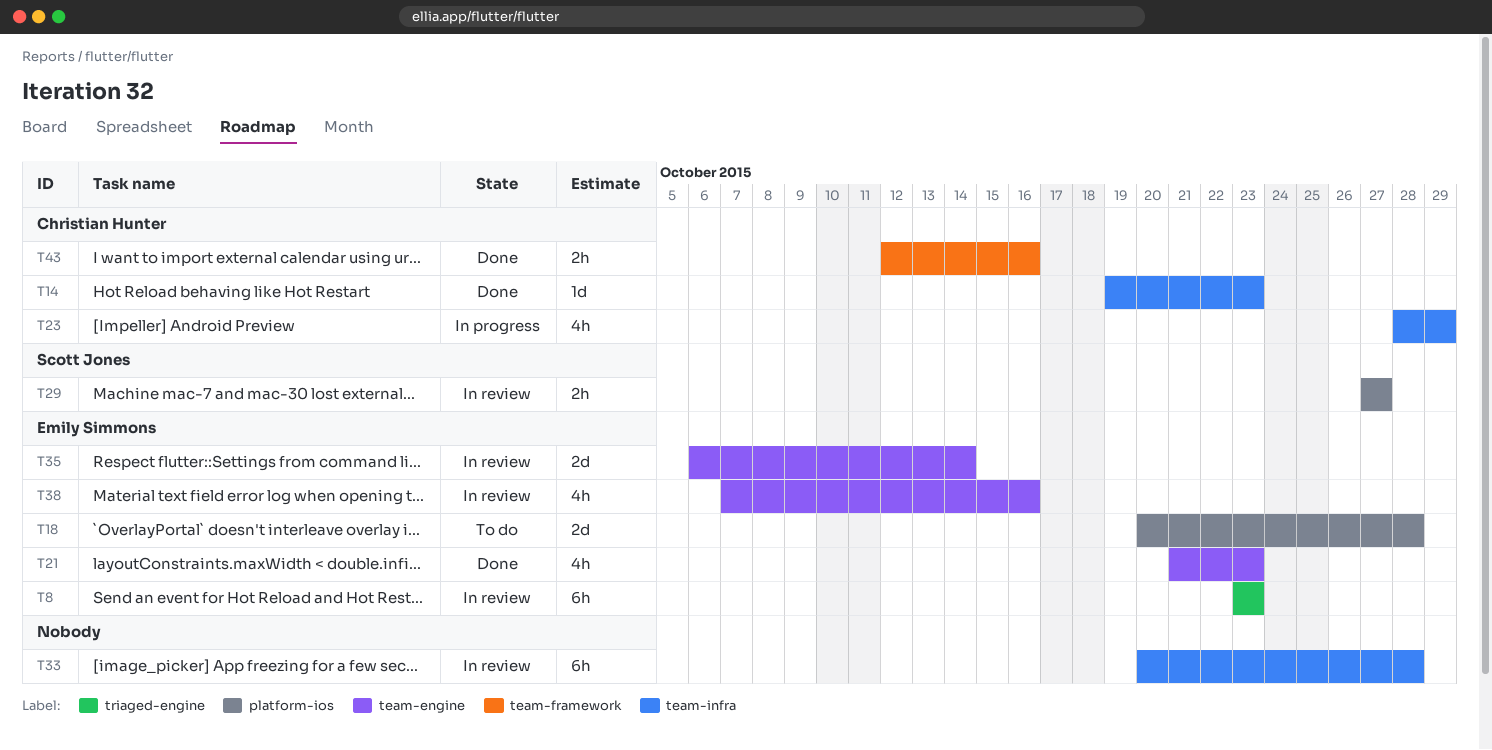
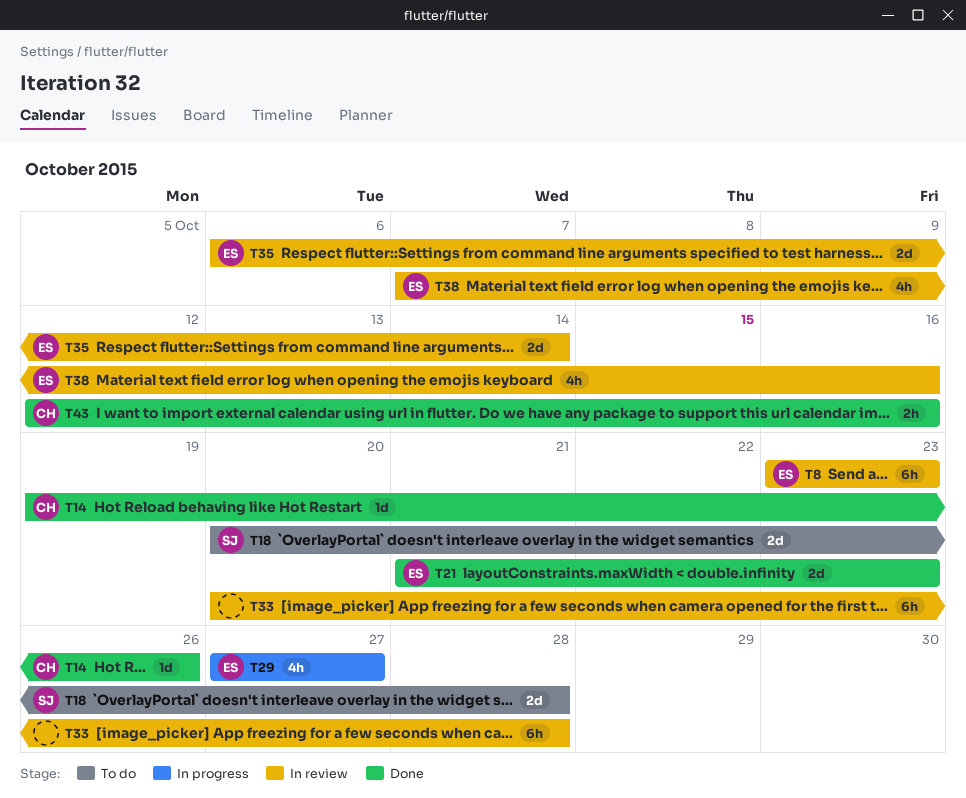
T14, due: Oct 23 -> Oct 26
T18, owner: Emily Simmons -> Scott Jones
T21, estimate: 4h -> 2d
T23: present -> none
T29, status: In review -> In progress
T29, owner: Scott Jones -> Emily Simmons
T29, estimate: 2h -> 4h

